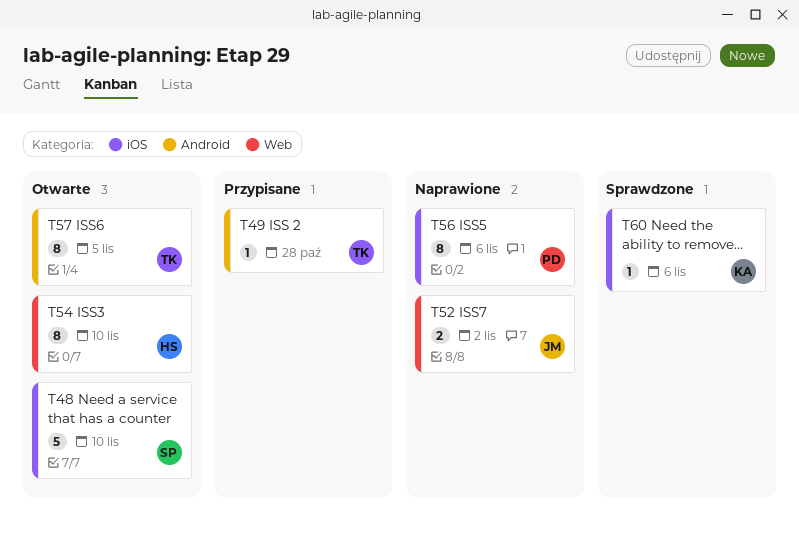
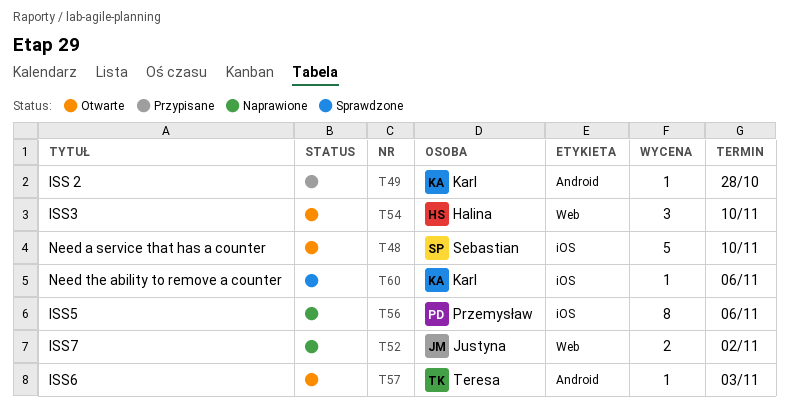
T49, owner: Teresa -> Karl
T54, estimate: 8 -> 3
T57, estimate: 8 -> 1
T57, due: Nov 5 -> Nov 3

